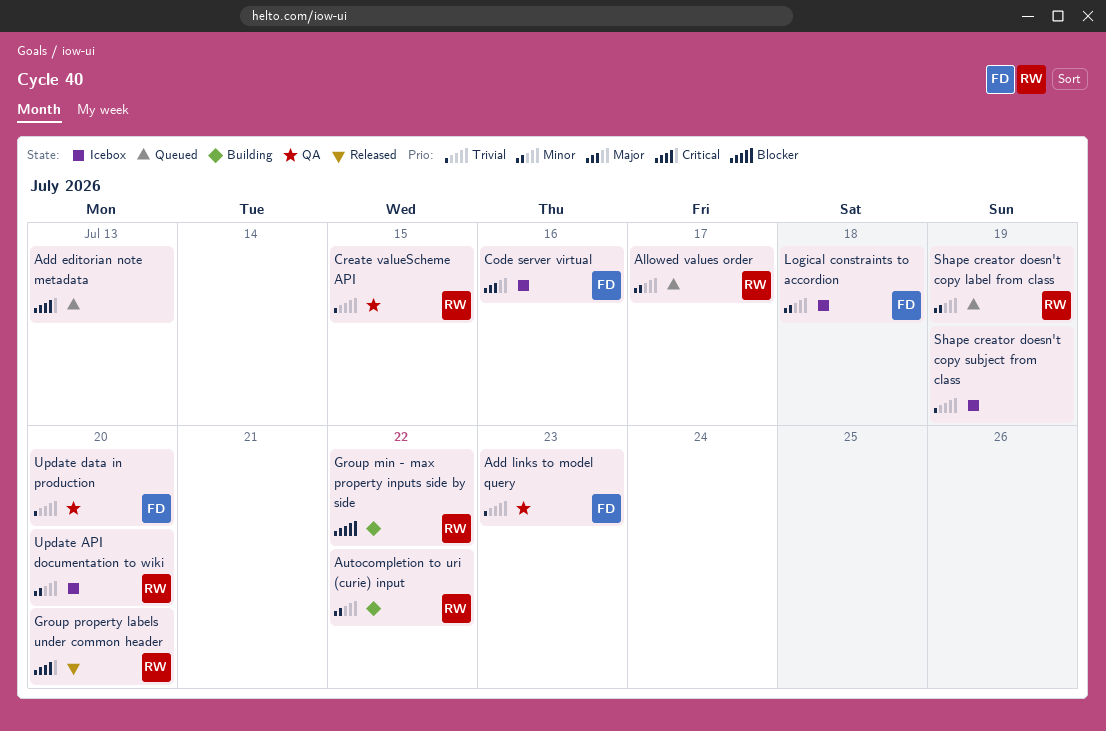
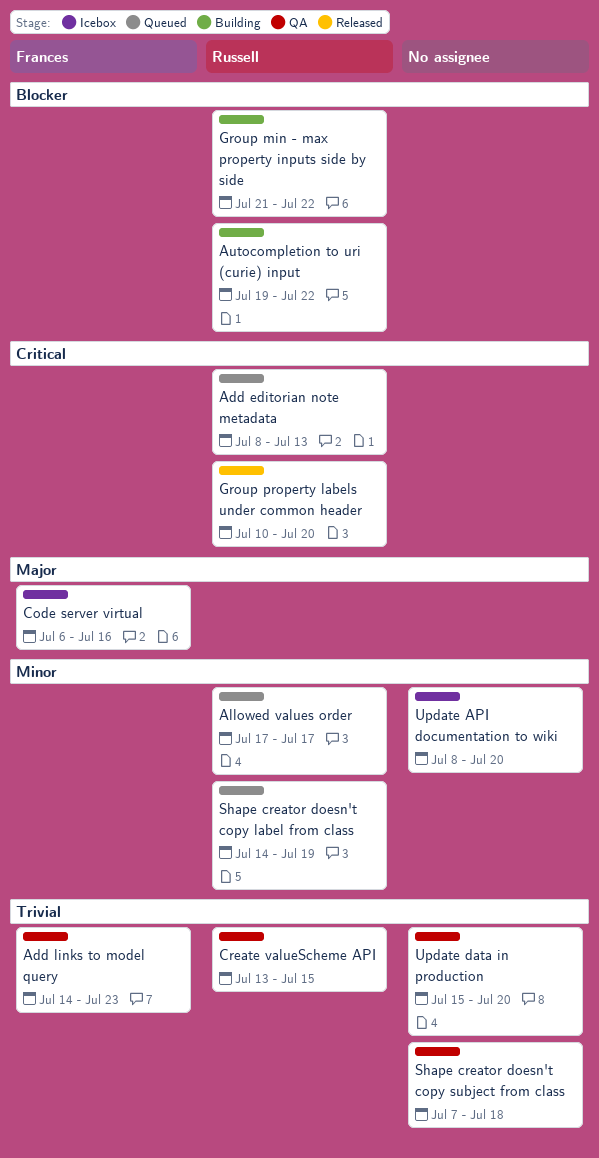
Add editorian note metadata, owner: none -> Russell
Autocompletion to uri (curie) input, priority: Minor -> Blocker
Logical constraints to accordion: present -> none
Shape creator doesn't copy subject from class, status: Icebox -> QA
Shape creator doesn't copy subject from class, due: Jul 19 -> Jul 18
Update API documentation to wiki, owner: Russell -> none
Update data in production, owner: Frances -> none

